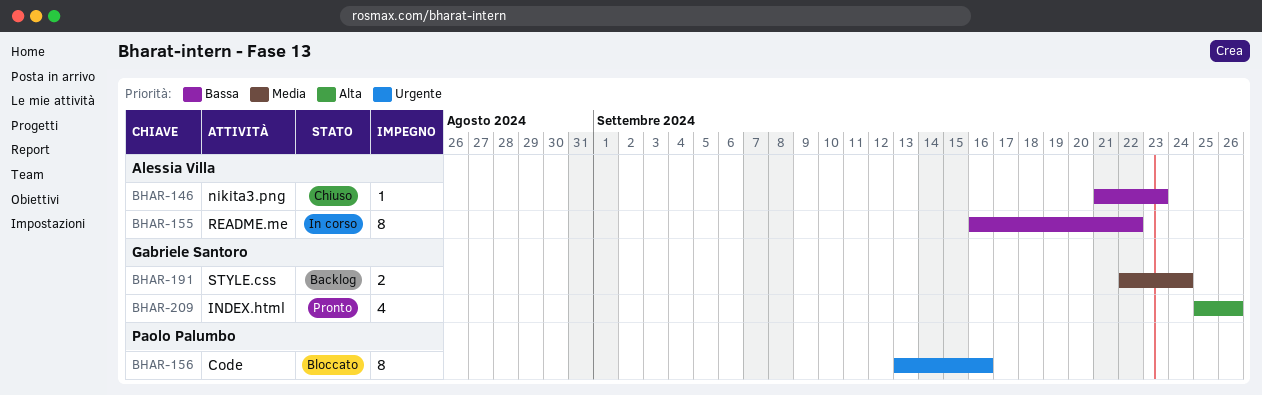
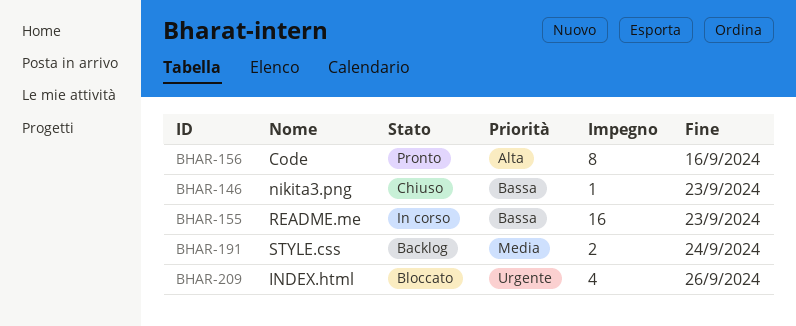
BHAR-155, estimate: 8 -> 16
BHAR-155, due: Sep 22 -> Sep 23
BHAR-156, status: Bloccato -> Pronto
BHAR-156, priority: Urgente -> Alta
BHAR-209, status: Pronto -> Bloccato
BHAR-209, priority: Alta -> Urgente

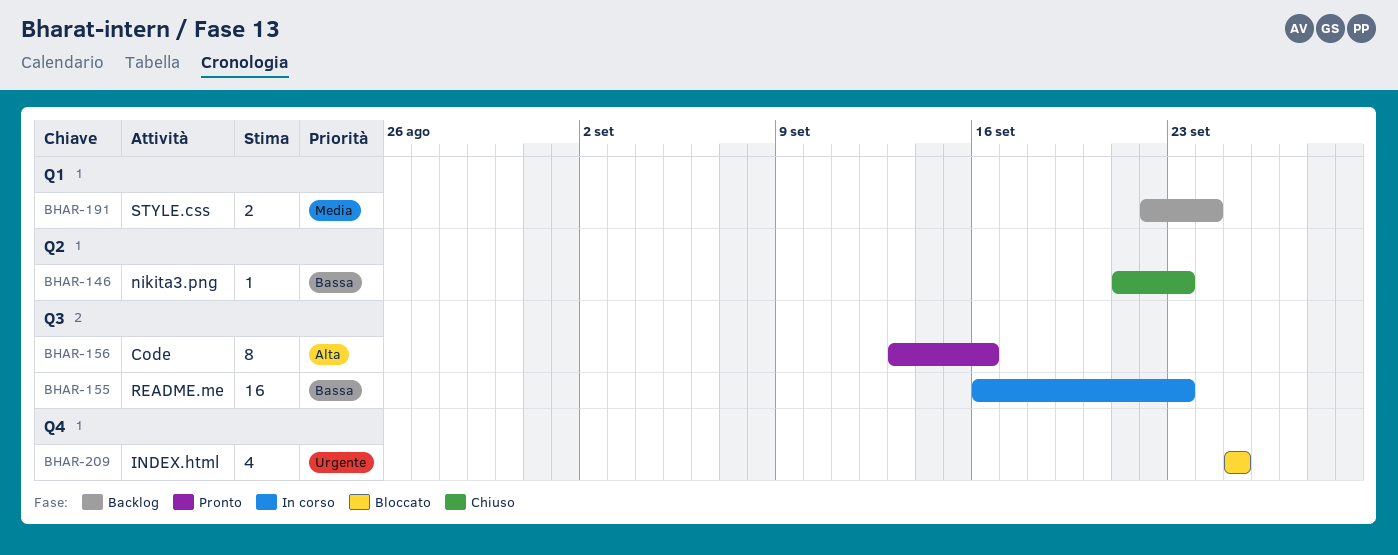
BHAR-209, due: Sep 26 -> Sep 25

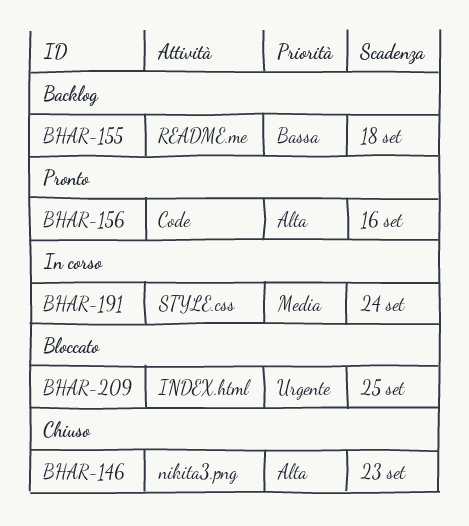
BHAR-146, priority: Bassa -> Alta
BHAR-155, status: In corso -> Backlog
BHAR-155, due: Sep 23 -> Sep 18
BHAR-191, status: Backlog -> In corso

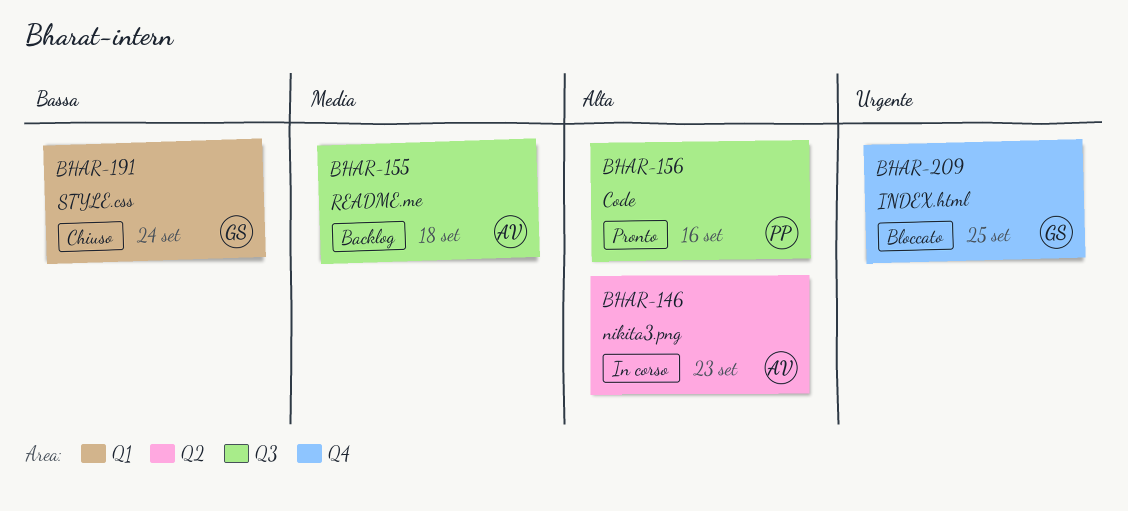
BHAR-146, status: Chiuso -> In corso
BHAR-155, priority: Bassa -> Media
BHAR-191, status: In corso -> Chiuso
BHAR-191, priority: Media -> Bassa

